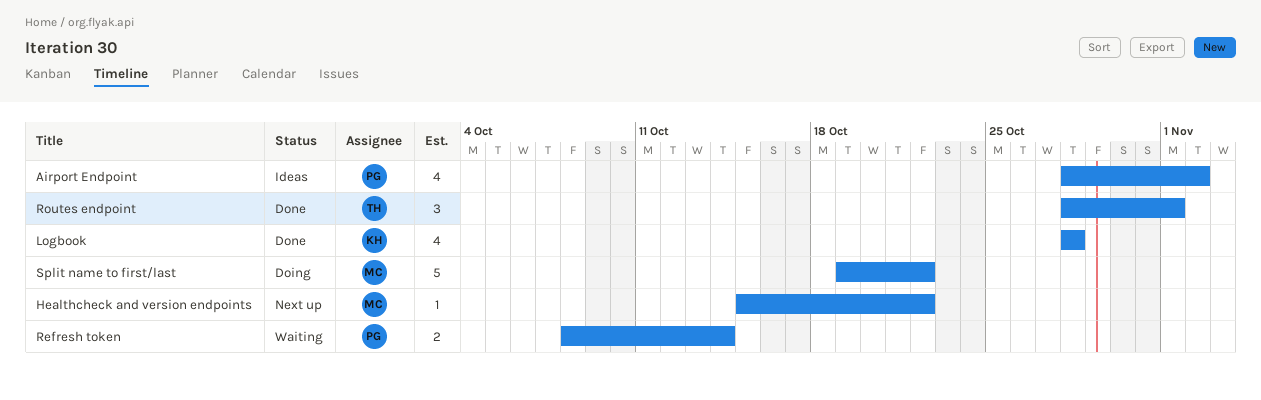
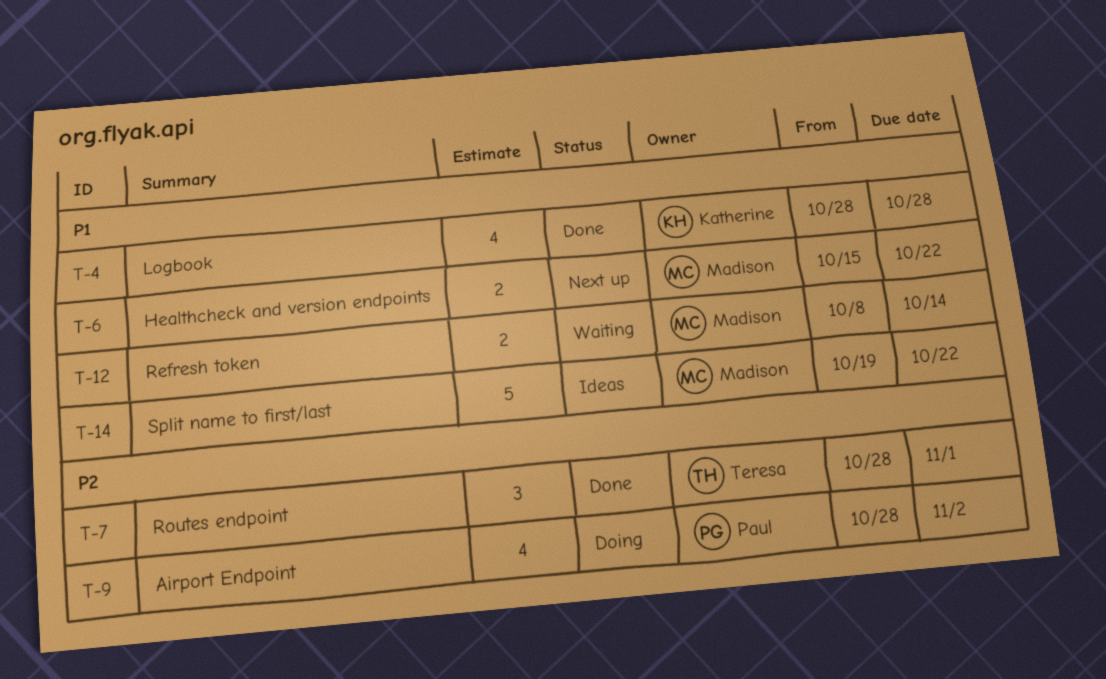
Airport Endpoint, status: Ideas -> Doing
Healthcheck and version endpoints, estimate: 1 -> 2
Refresh token, owner: Paul -> Madison
Split name to first/last, status: Doing -> Ideas

